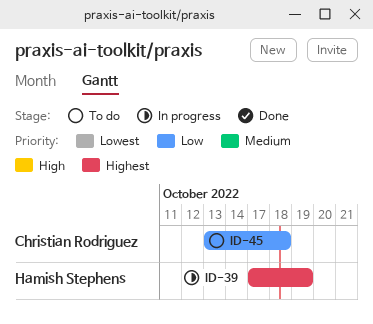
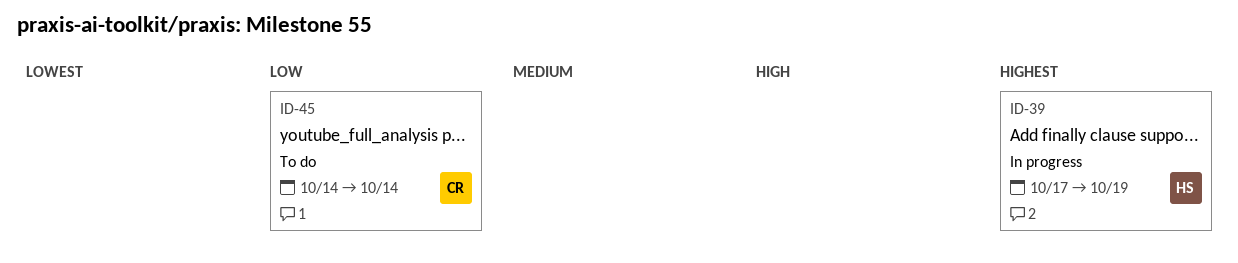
ID-45, start: Oct 13 -> Oct 14
ID-45, due: Oct 18 -> Oct 14

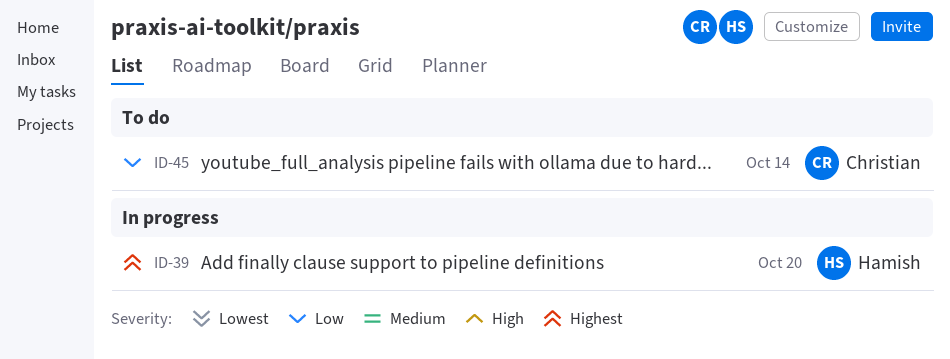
ID-39, due: Oct 19 -> Oct 20

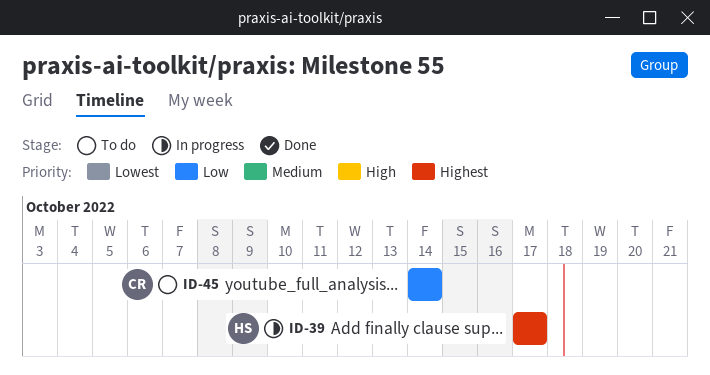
ID-39, due: Oct 20 -> Oct 17

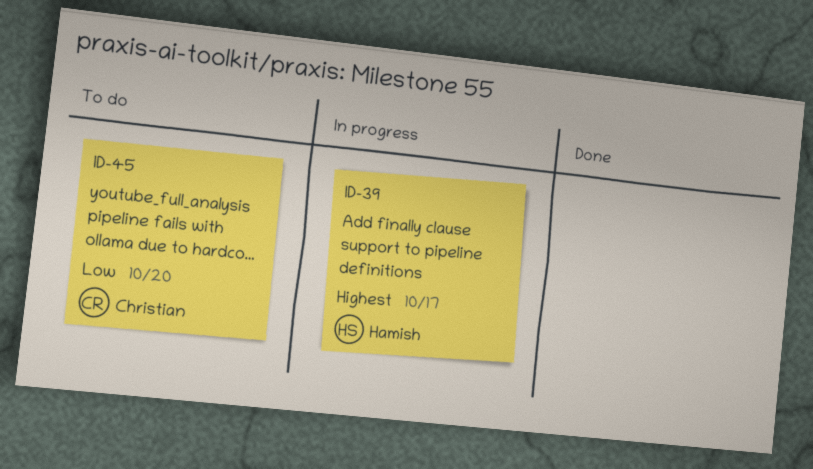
ID-45, due: Oct 14 -> Oct 20

